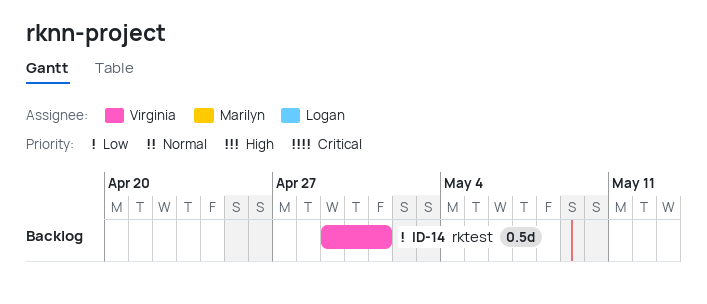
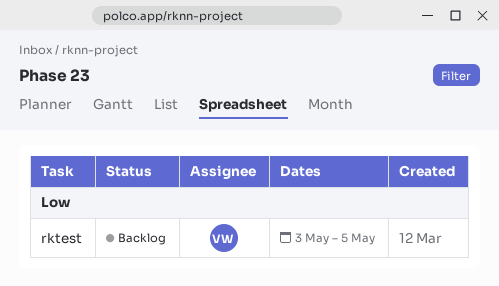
rktest, start: Apr 29 -> May 3
rktest, due: May 1 -> May 5

